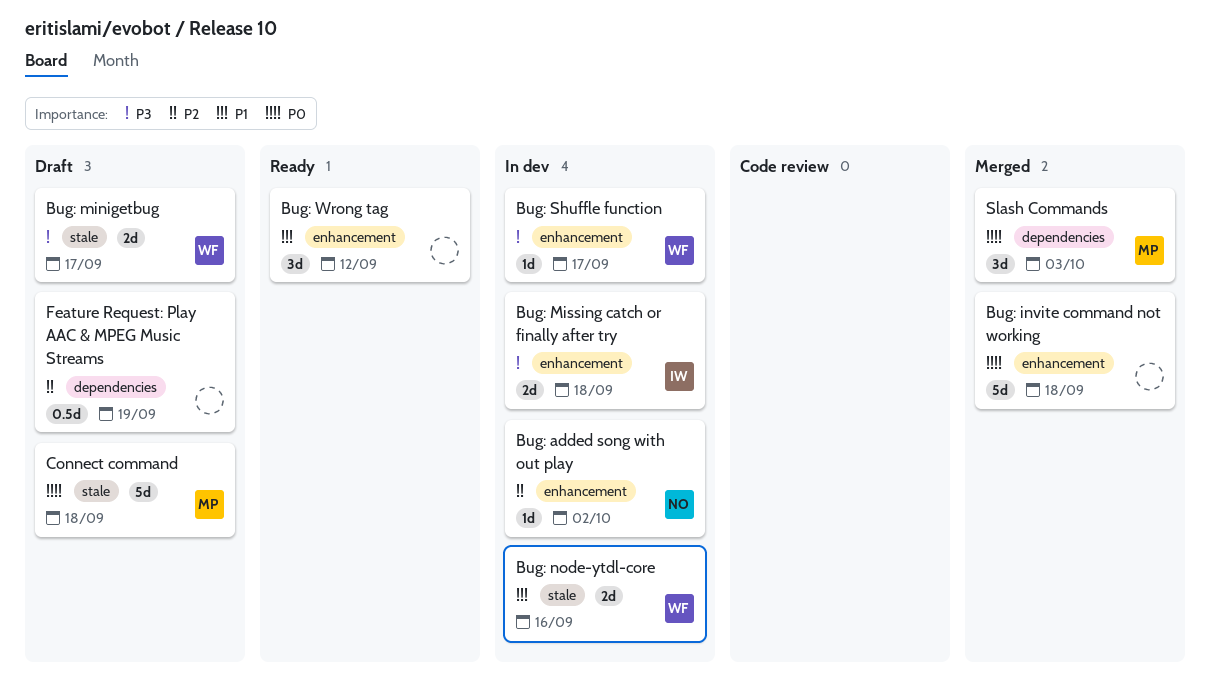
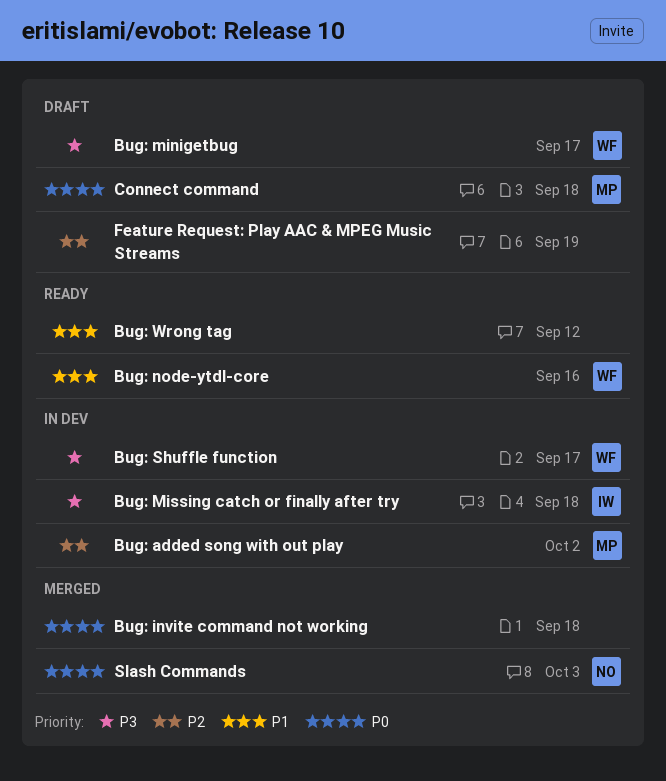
Bug: added song with out play, owner: NO -> MP
Bug: node-ytdl-core, status: In dev -> Ready
Slash Commands, owner: MP -> NO

